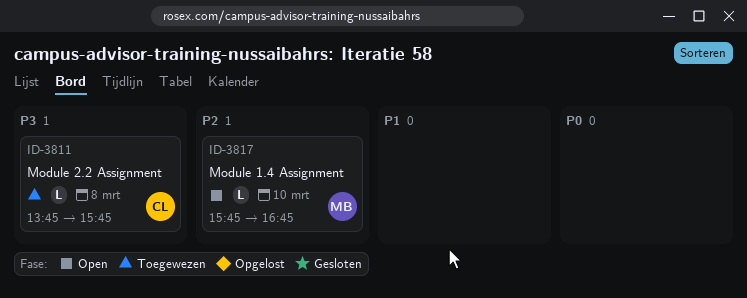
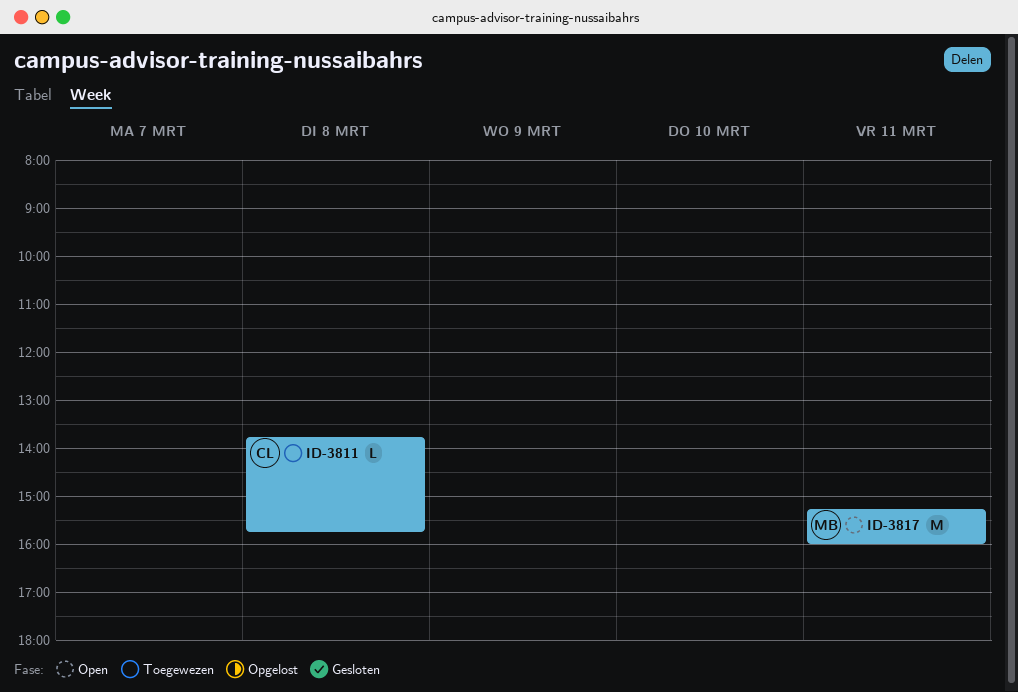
ID-3817, estimate: L -> M
ID-3817, day: Mar 10 -> Mar 11
ID-3817, begins: 15:45 -> 15:15
ID-3817, ends: 16:45 -> 16:00

